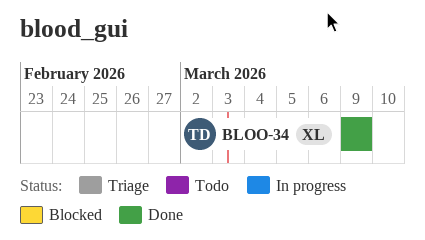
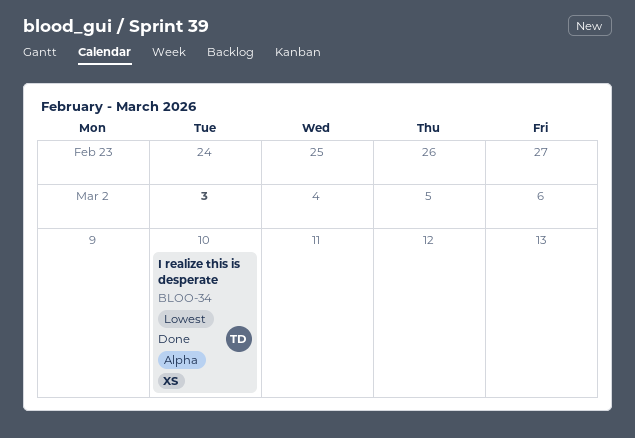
BLOO-34, estimate: XL -> XS
BLOO-34, due: Mar 9 -> Mar 10

